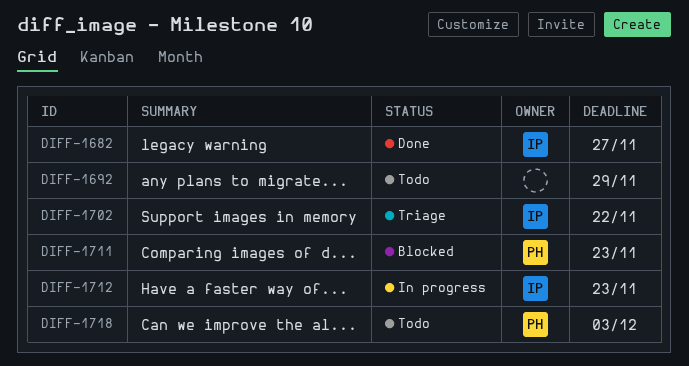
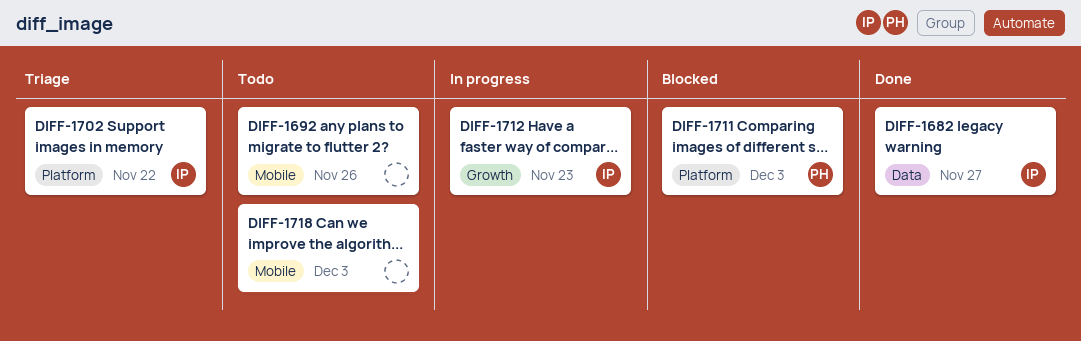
DIFF-1692, due: Nov 29 -> Nov 26
DIFF-1711, due: Nov 23 -> Dec 3
DIFF-1718, owner: PH -> none

